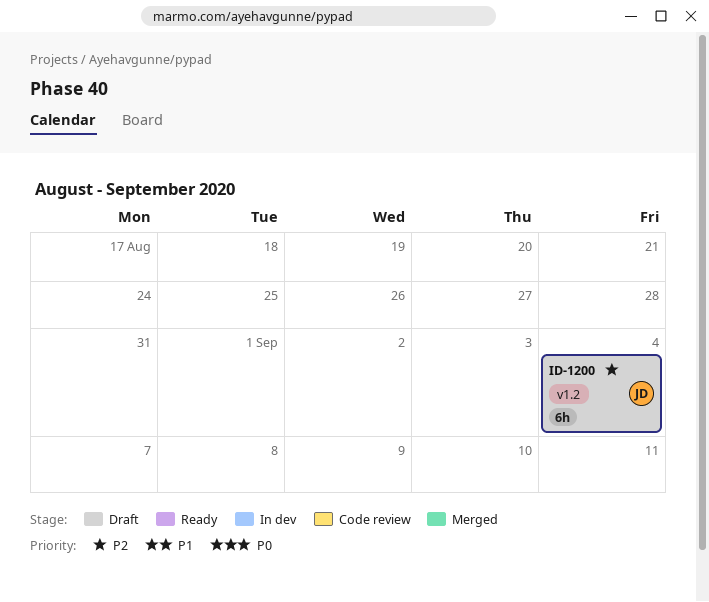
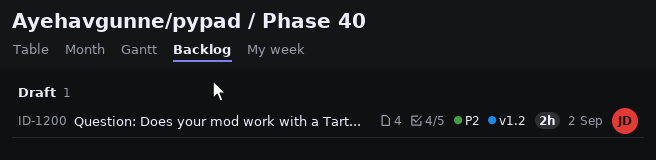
ID-1200, estimate: 6h -> 2h
ID-1200, due: Sep 4 -> Sep 2

